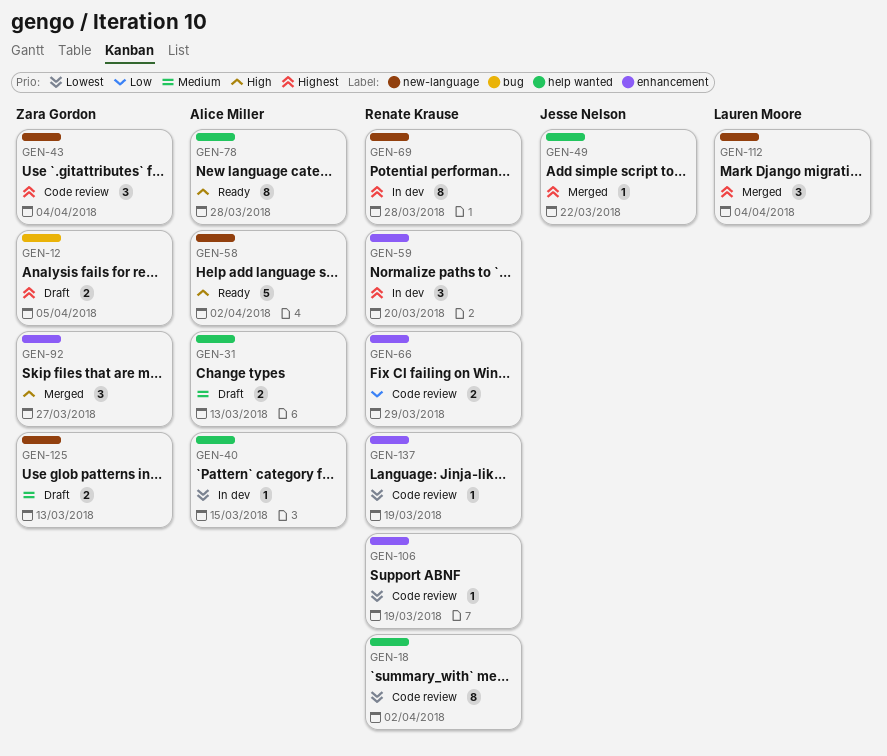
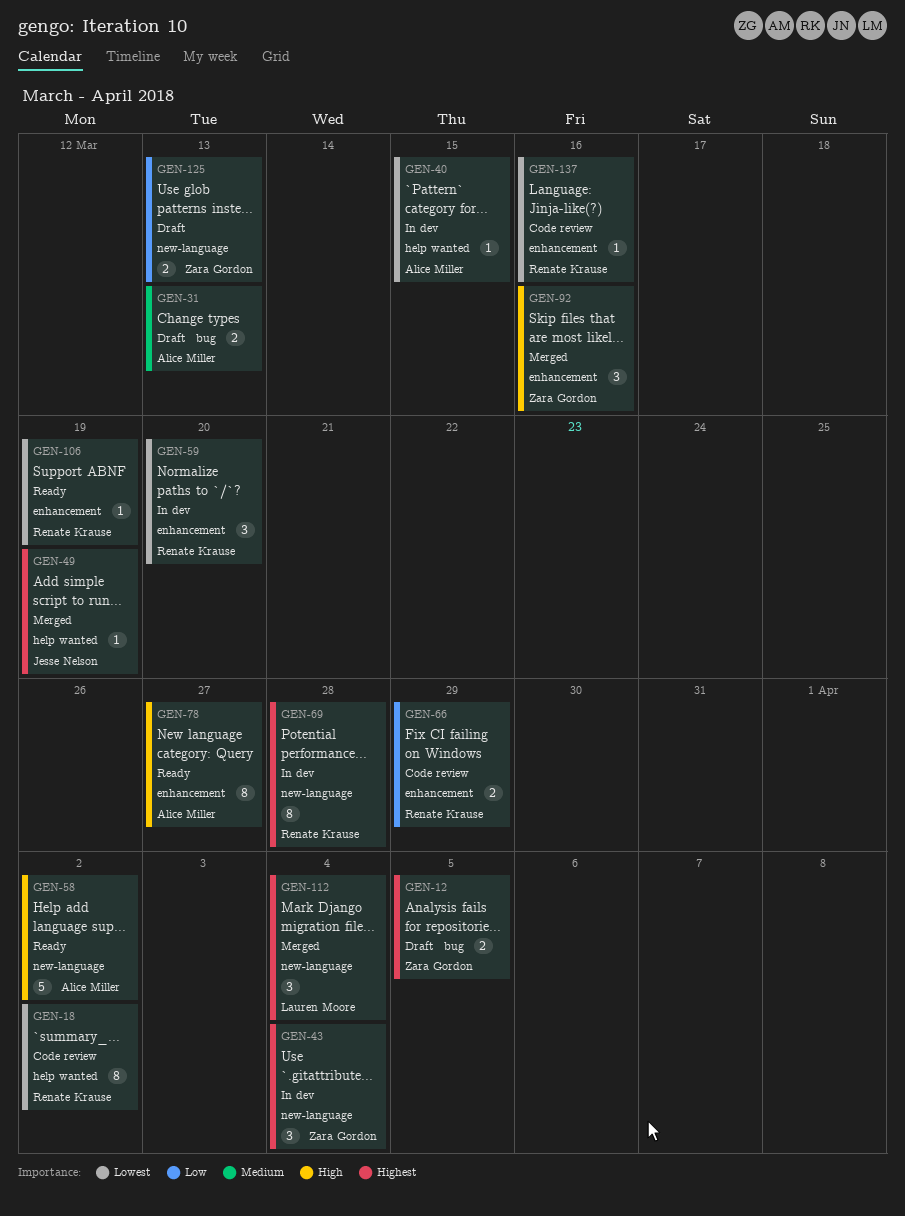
GEN-31, label: help wanted -> bug
GEN-43, status: Code review -> In dev
GEN-49, due: Mar 22 -> Mar 19
GEN-59, priority: Highest -> Lowest
GEN-78, label: help wanted -> enhancement
GEN-78, due: Mar 28 -> Mar 27
GEN-92, due: Mar 27 -> Mar 16
GEN-106, status: Code review -> Ready
GEN-125, priority: Medium -> Low
GEN-137, due: Mar 19 -> Mar 16

